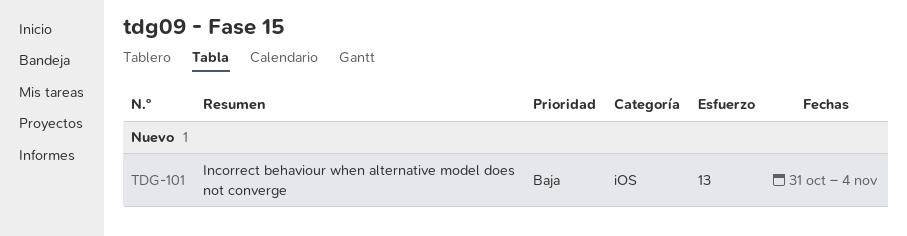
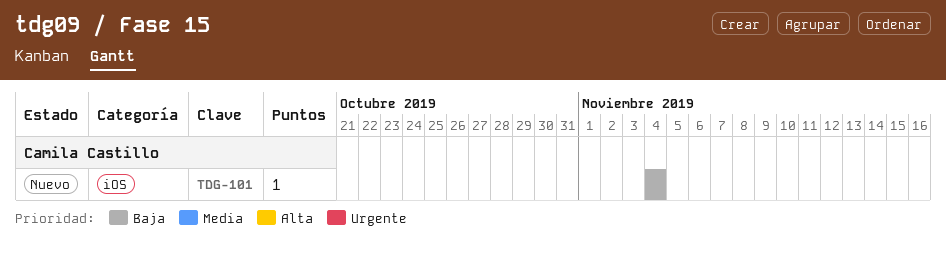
TDG-101, estimate: 13 -> 1
TDG-101, start: Oct 31 -> Nov 4

